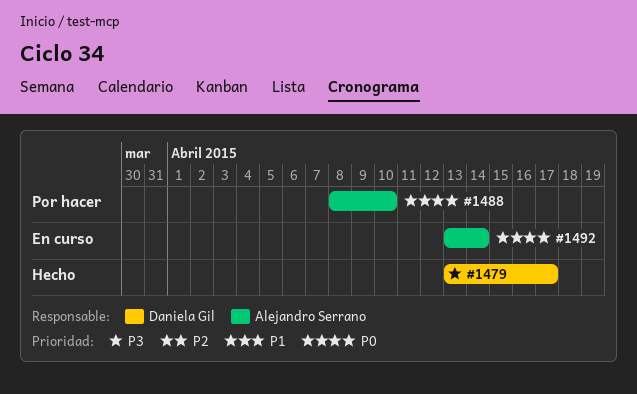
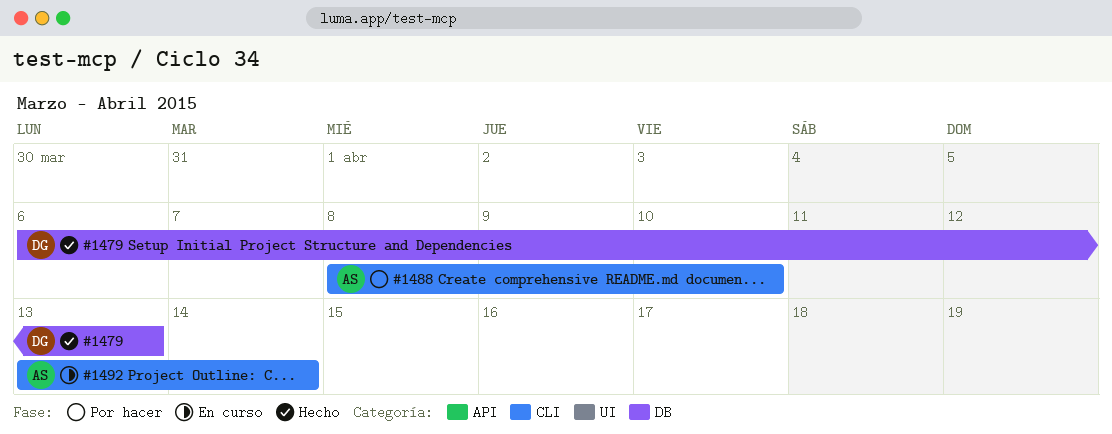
#1479, start: Apr 13 -> Apr 6
#1479, due: Apr 17 -> Apr 13

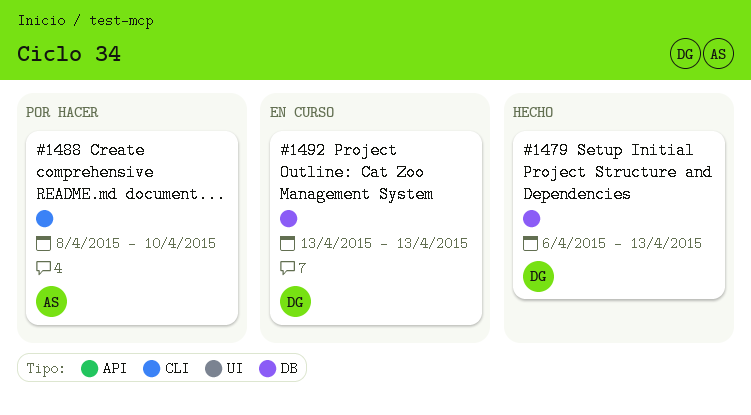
#1492, owner: AS -> DG
#1492, label: CLI -> DB
#1492, due: Apr 14 -> Apr 13

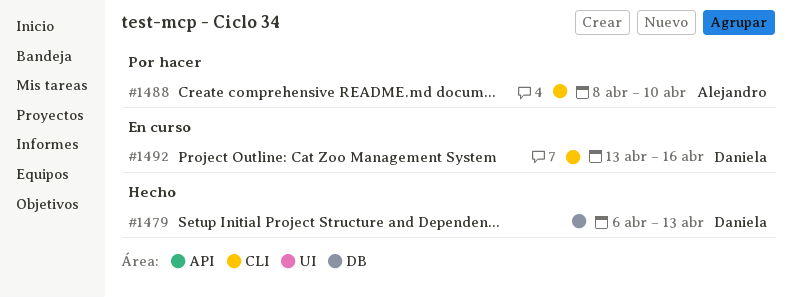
#1492, label: DB -> CLI
#1492, due: Apr 13 -> Apr 16

